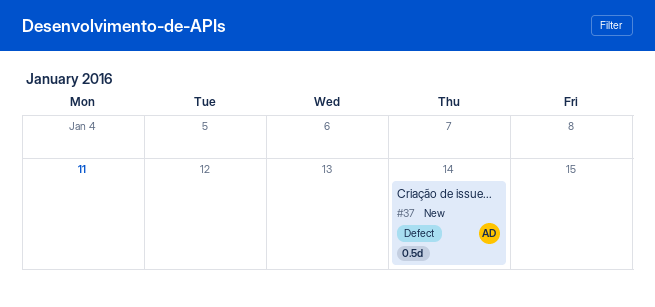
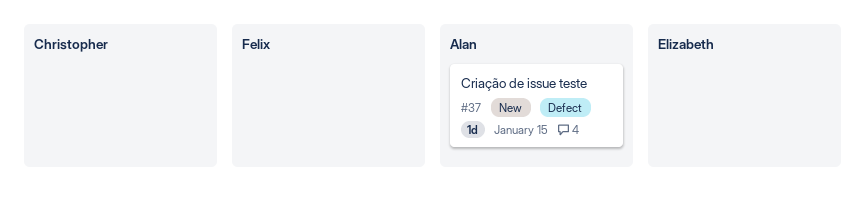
#37, estimate: 0.5d -> 1d
#37, due: Jan 14 -> Jan 15

